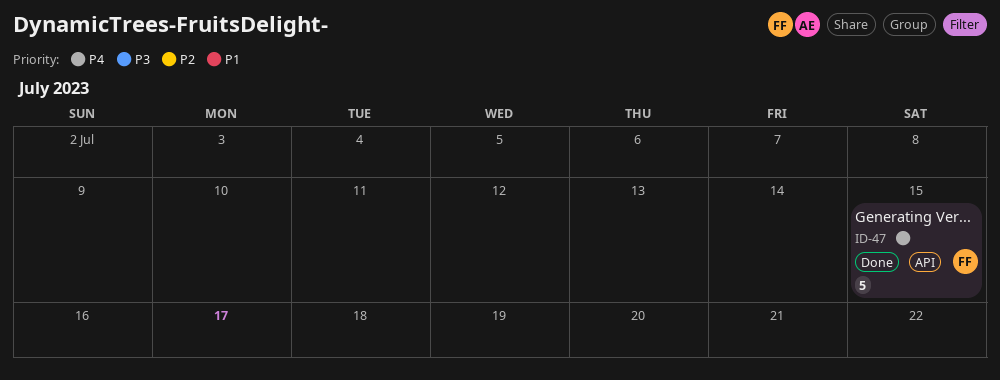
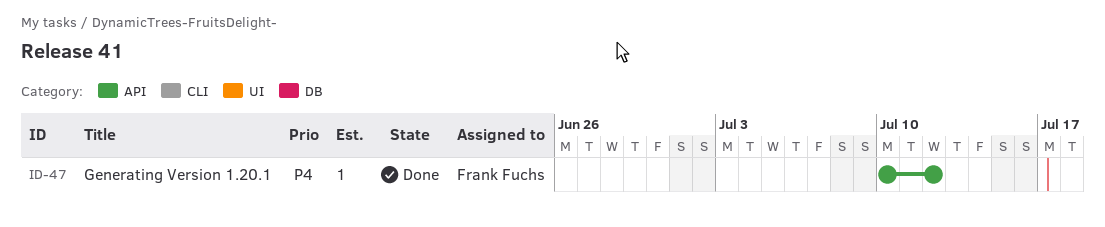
ID-47, estimate: 5 -> 1
ID-47, due: Jul 15 -> Jul 12

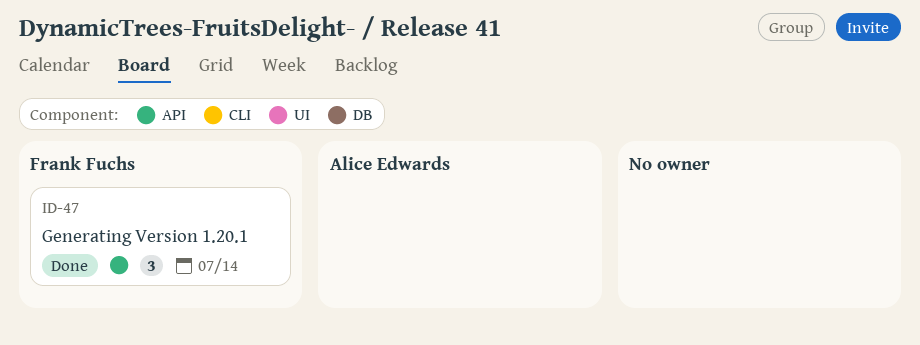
ID-47, estimate: 1 -> 3
ID-47, due: Jul 12 -> Jul 14

